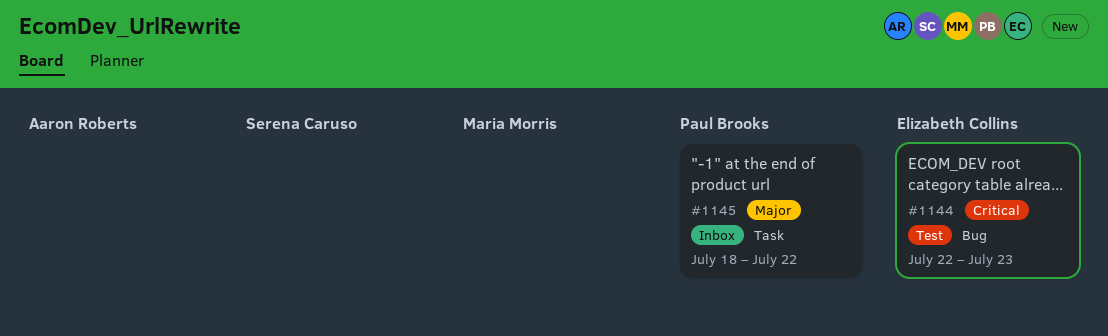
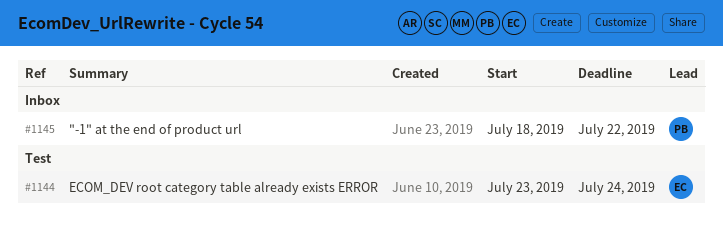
#1144, start: Jul 22 -> Jul 23
#1144, due: Jul 23 -> Jul 24

